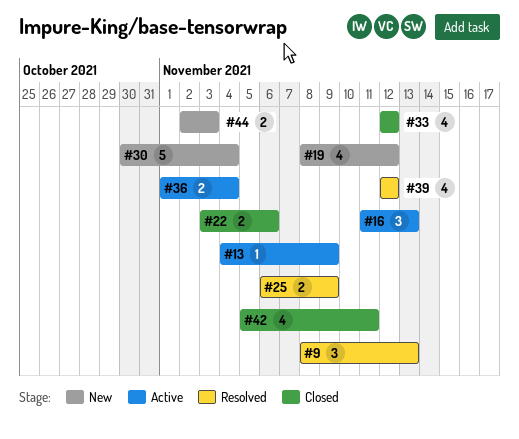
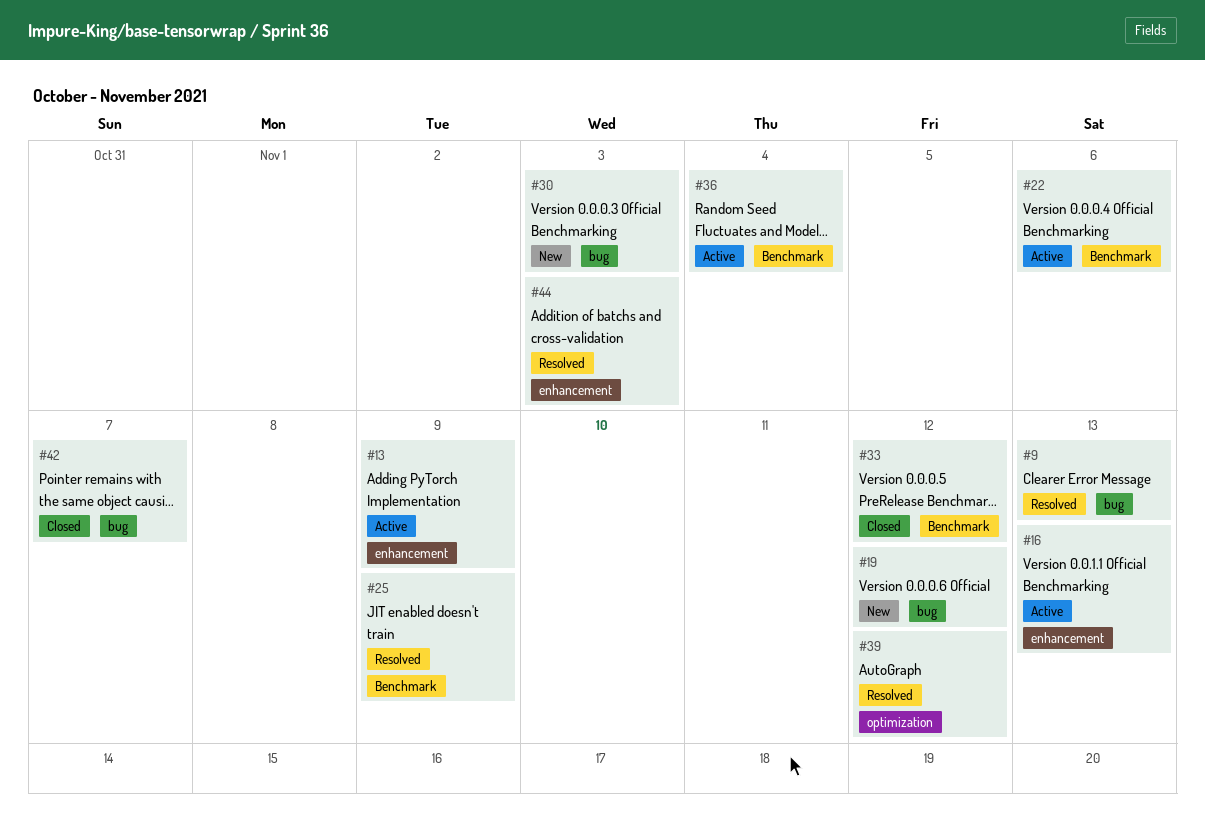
#22, status: Closed -> Active
#30, due: Nov 4 -> Nov 3
#42, due: Nov 11 -> Nov 7
#44, status: New -> Resolved

